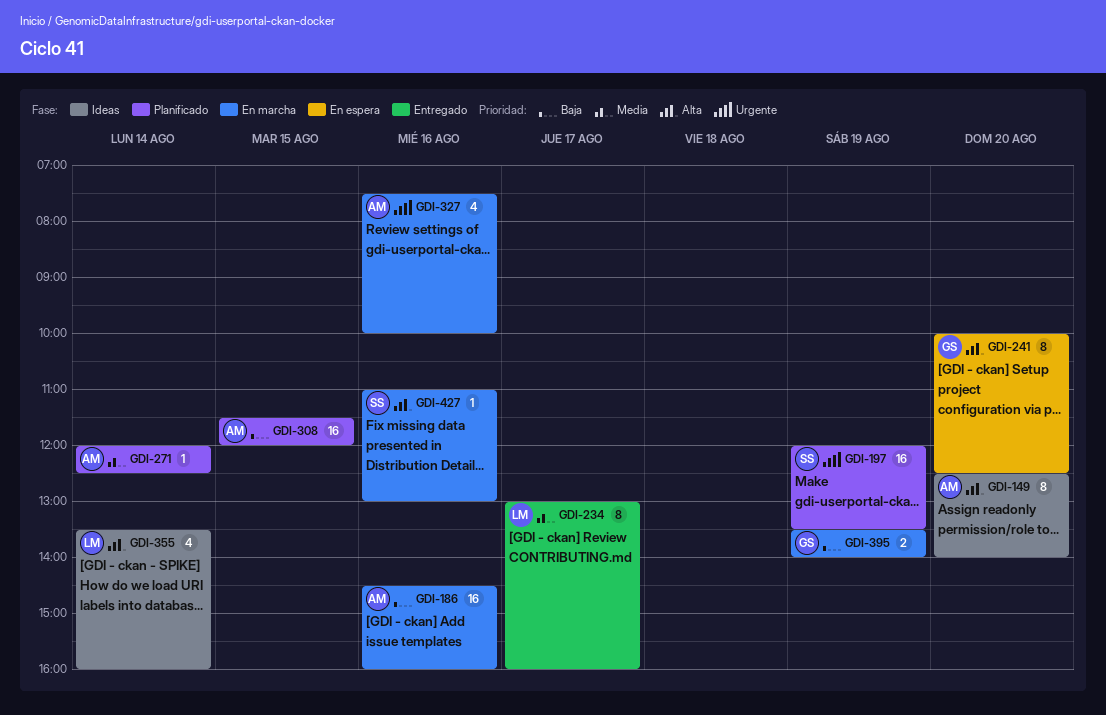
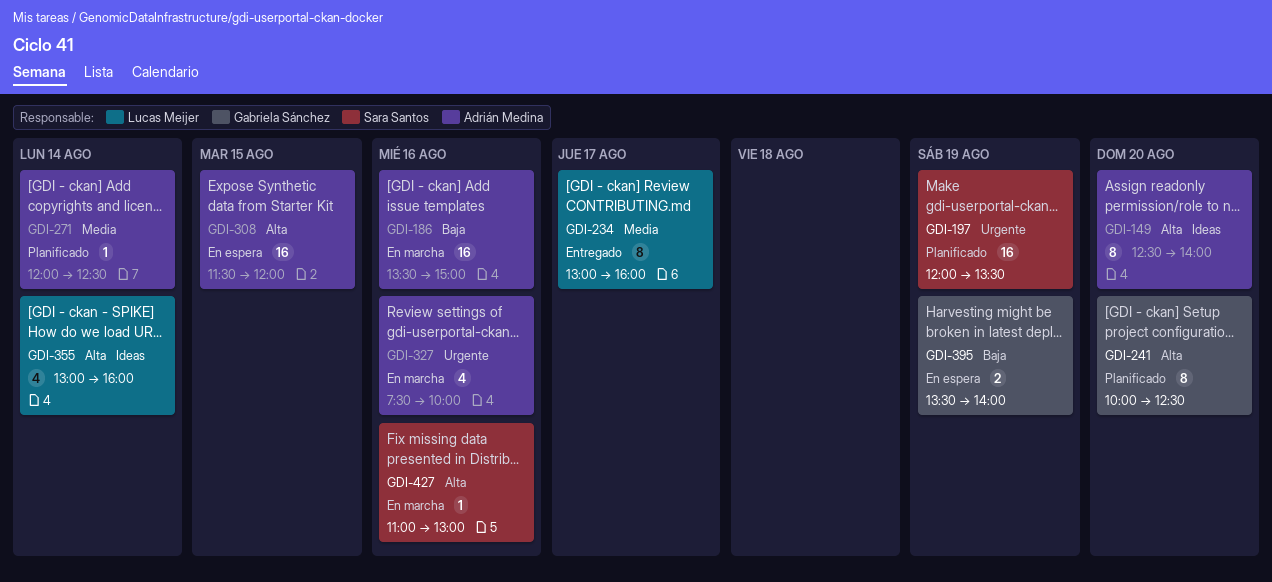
GDI-186, begins: 14:30 -> 13:30
GDI-186, ends: 16:00 -> 15:00
GDI-241, status: En espera -> Planificado
GDI-308, status: Planificado -> En espera
GDI-308, priority: Baja -> Alta
GDI-355, begins: 13:30 -> 13:00
GDI-395, status: En marcha -> En espera

